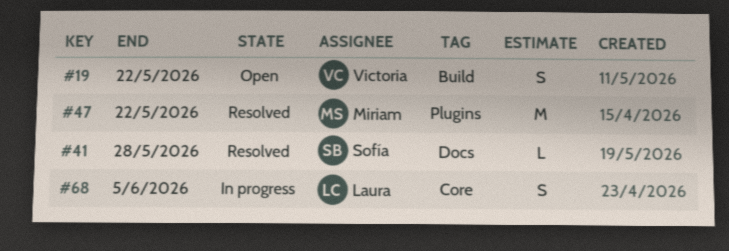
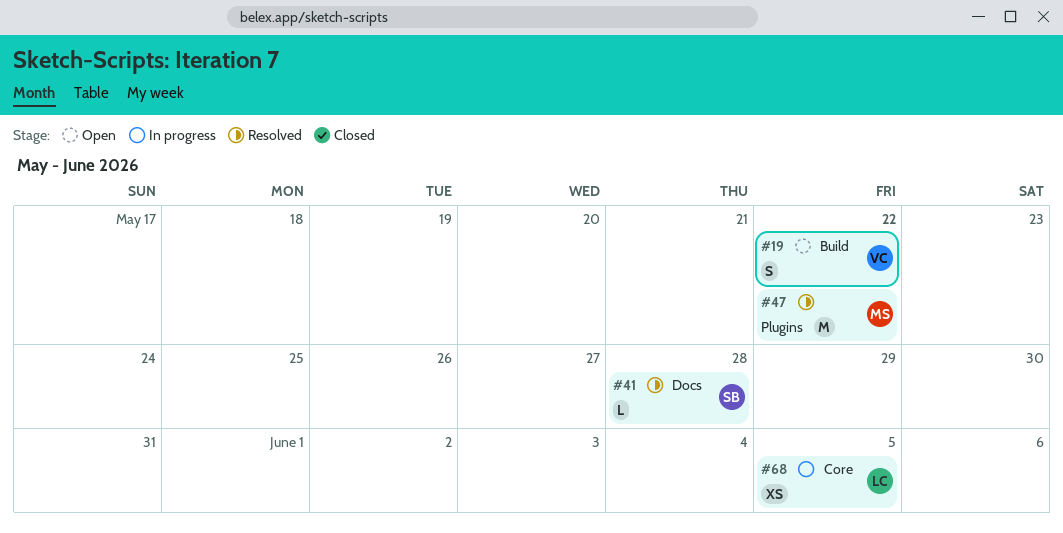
#68, estimate: S -> XS

